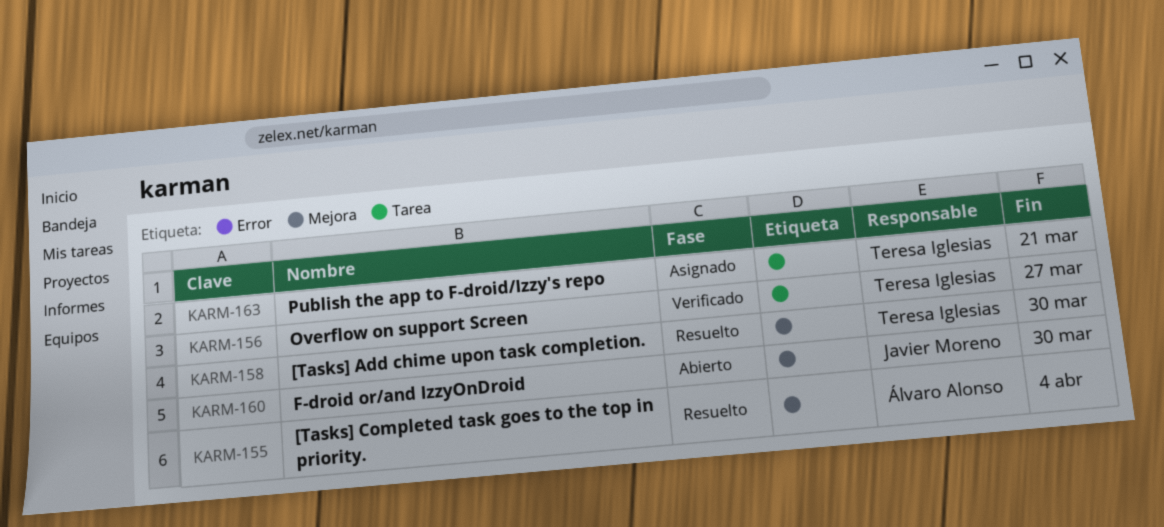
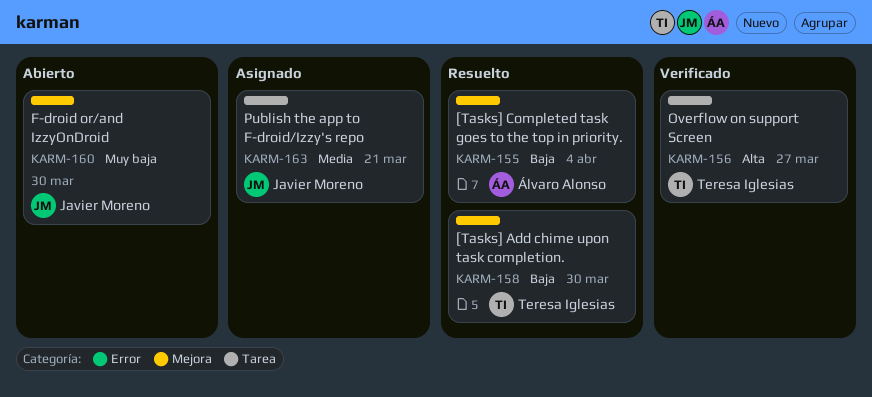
KARM-163, owner: Teresa Iglesias -> Javier Moreno

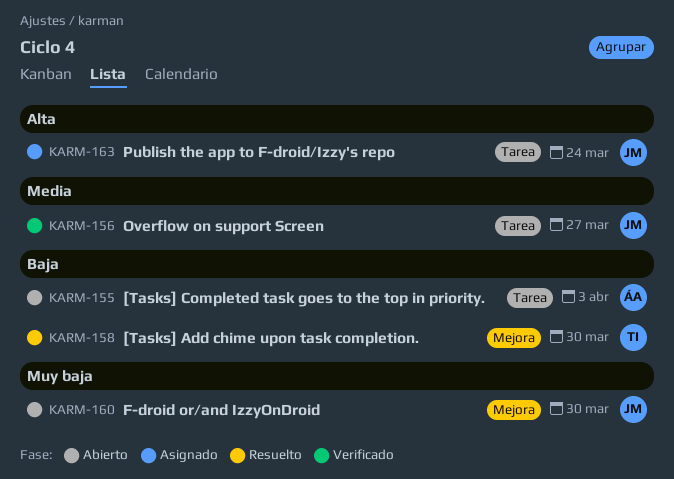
KARM-155, status: Resuelto -> Abierto
KARM-155, label: Mejora -> Tarea
KARM-155, due: Apr 4 -> Apr 3
KARM-156, owner: Teresa Iglesias -> Javier Moreno
KARM-156, priority: Alta -> Media
KARM-163, priority: Media -> Alta
KARM-163, due: Mar 21 -> Mar 24

